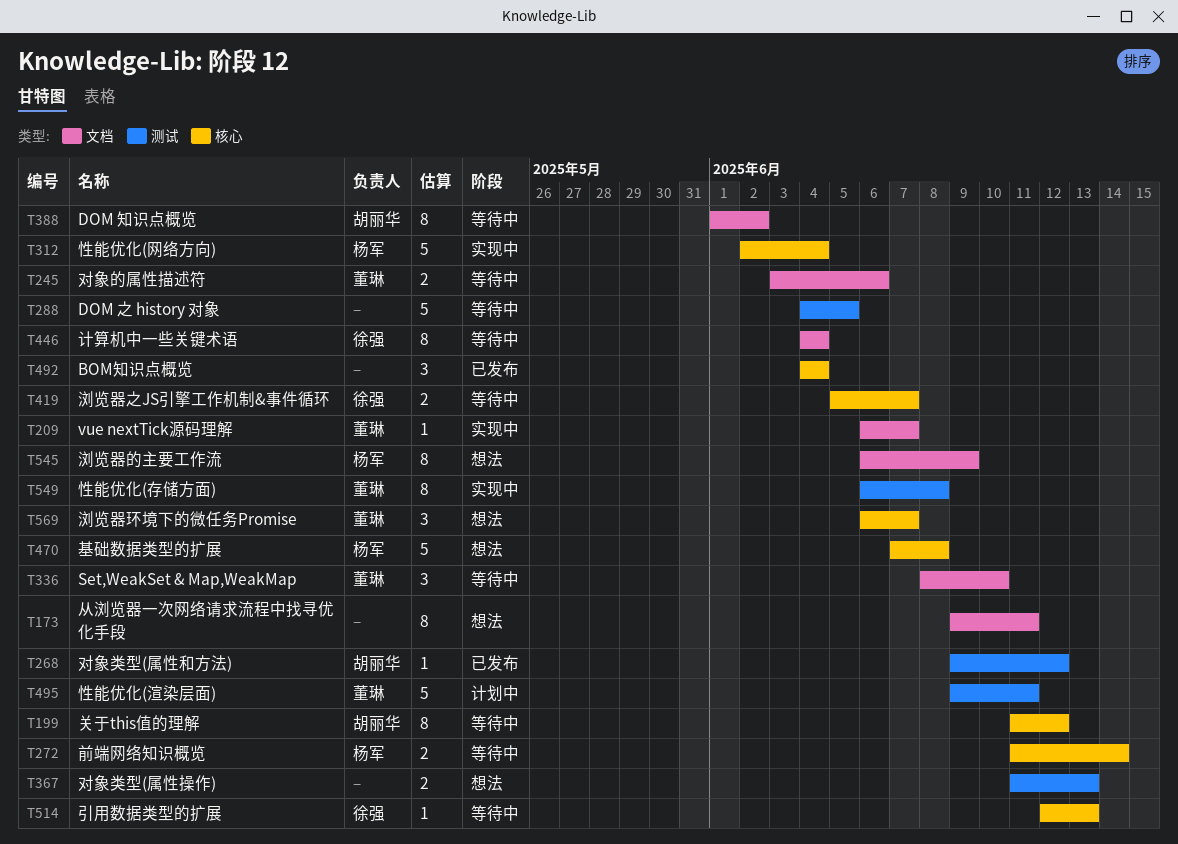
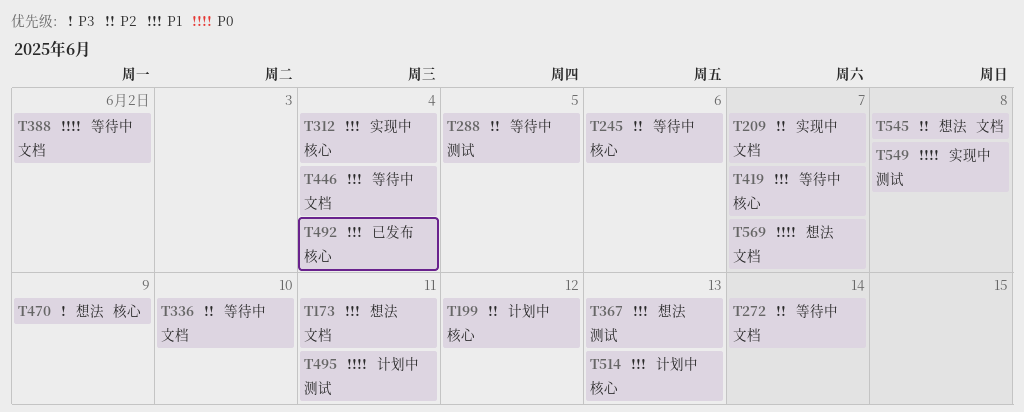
T199, status: 等待中 -> 计划中
T245, label: 文档 -> 核心
T268: present -> none
T272, label: 核心 -> 文档
T470, due: Jun 8 -> Jun 9
T514, status: 等待中 -> 计划中
T545, due: Jun 9 -> Jun 8
T569, label: 核心 -> 文档

